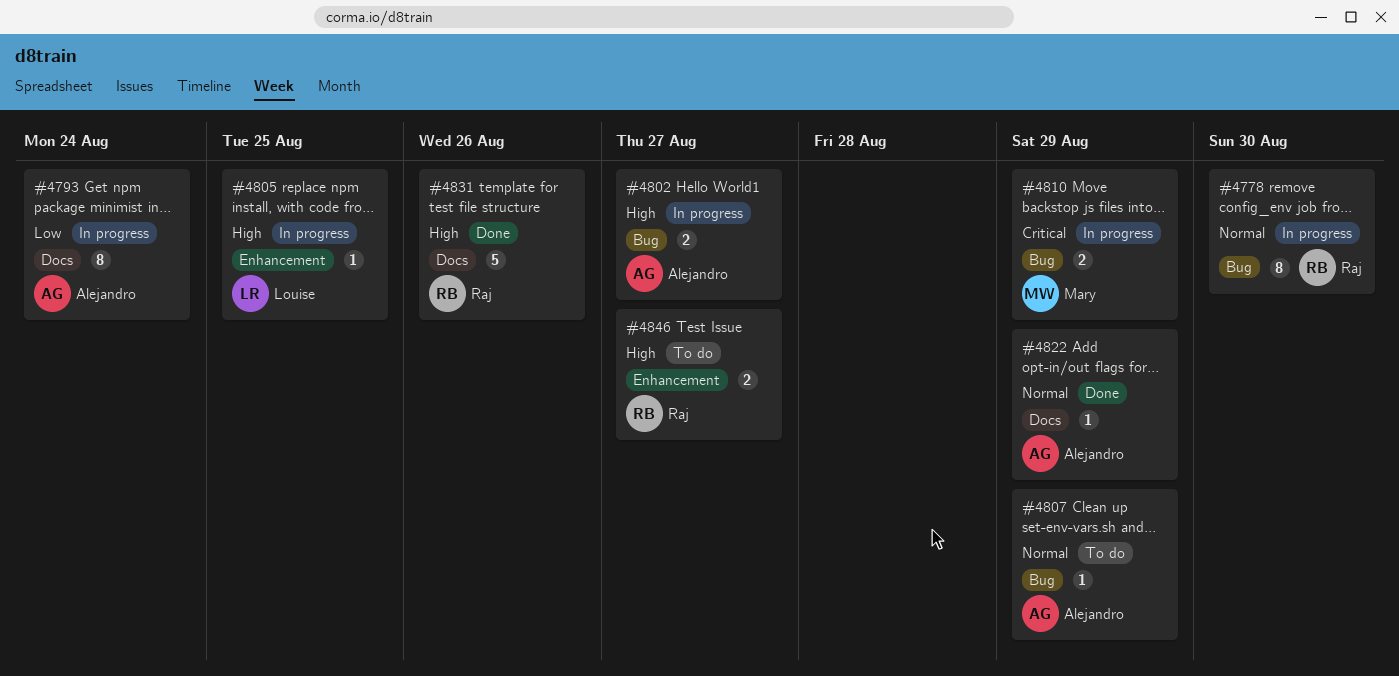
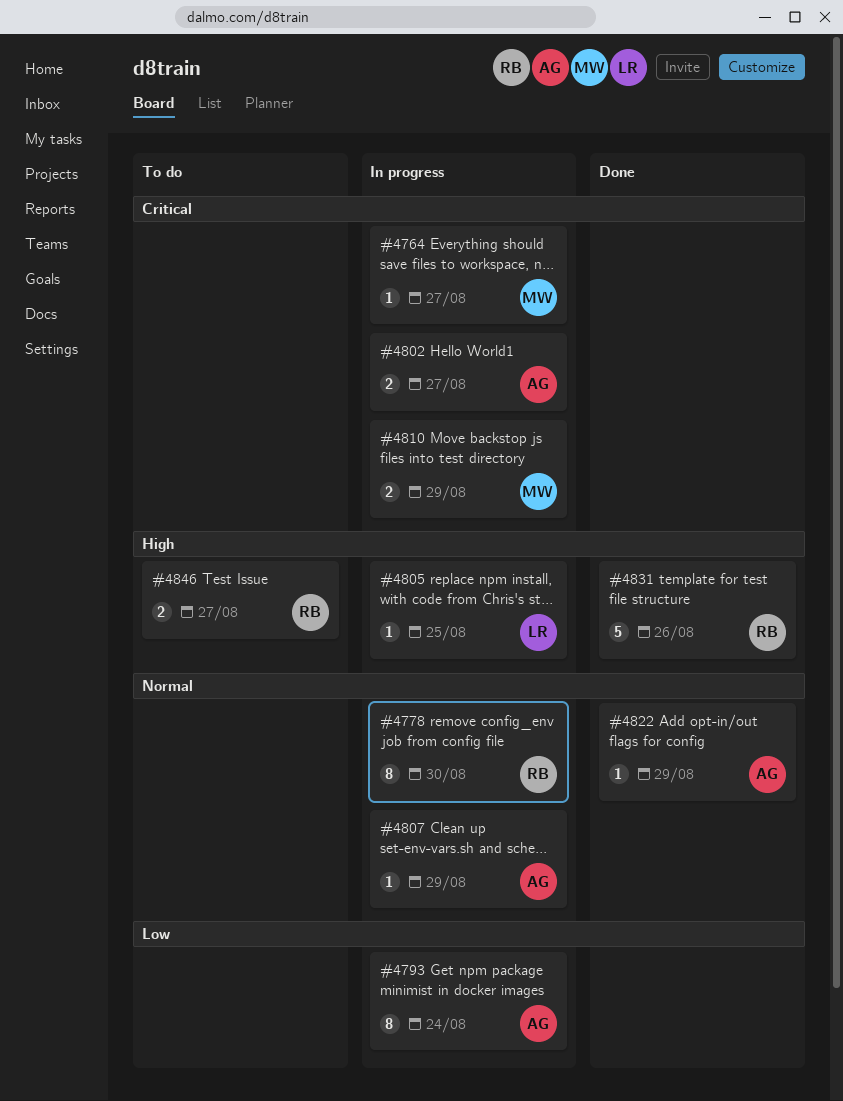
#4764: none -> present
#4802, priority: High -> Critical
#4807, status: To do -> In progress

